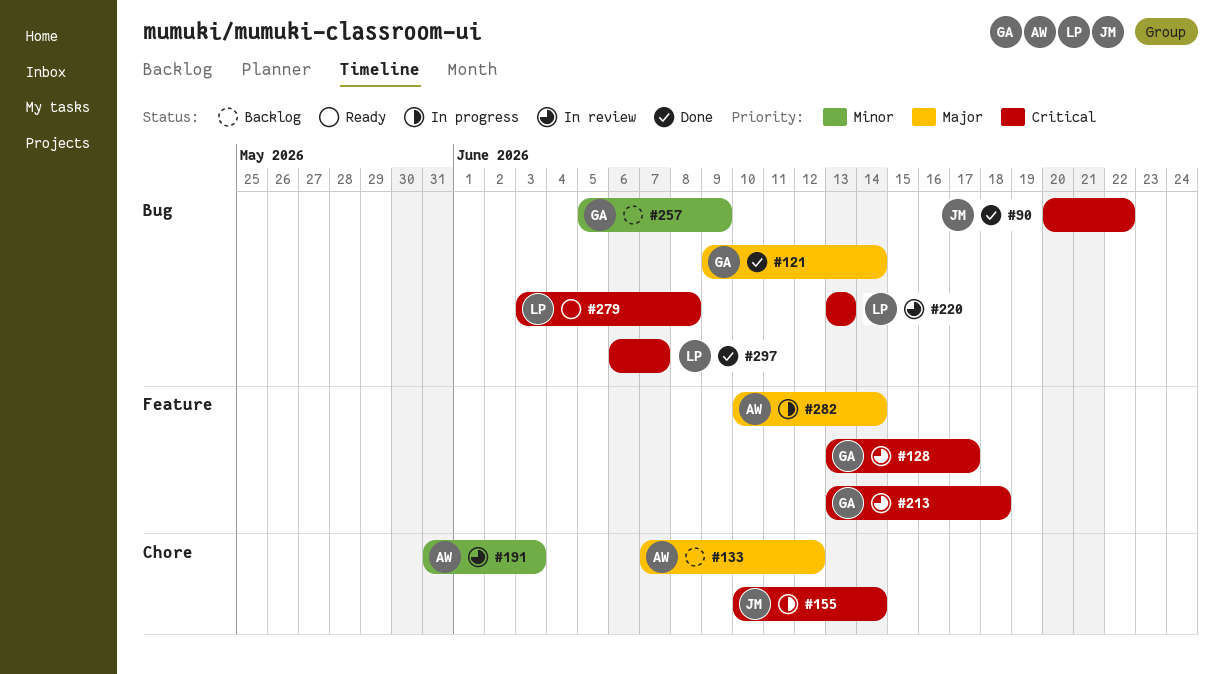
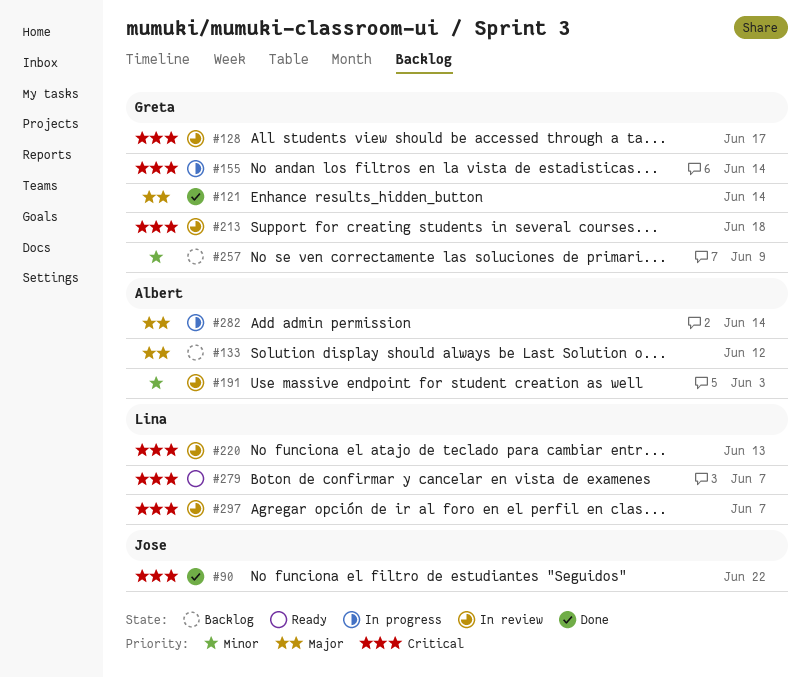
#155, owner: Jose -> Greta
#279, due: Jun 8 -> Jun 7
#297, status: Done -> In review

